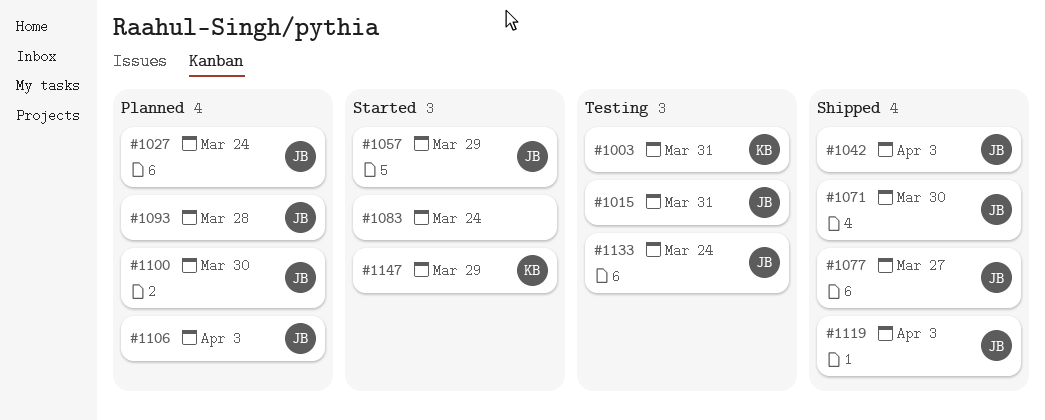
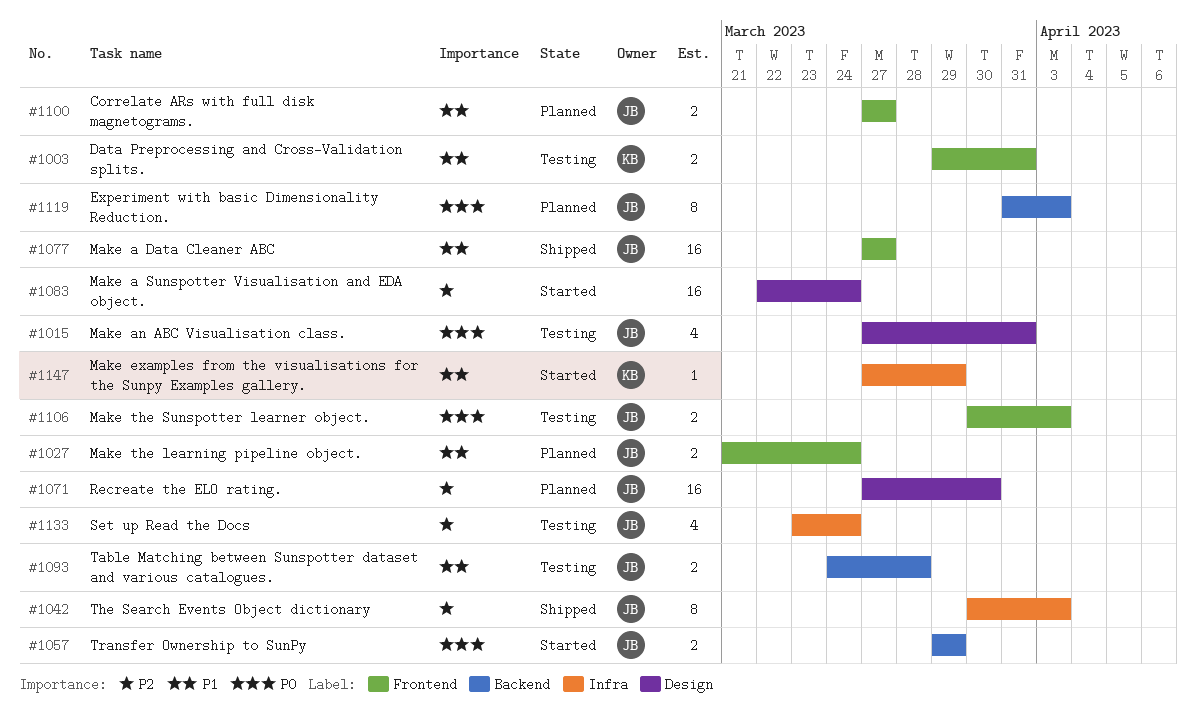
#1071, status: Shipped -> Planned
#1093, status: Planned -> Testing
#1100, due: Mar 30 -> Mar 27
#1106, status: Planned -> Testing
#1119, status: Shipped -> Planned

